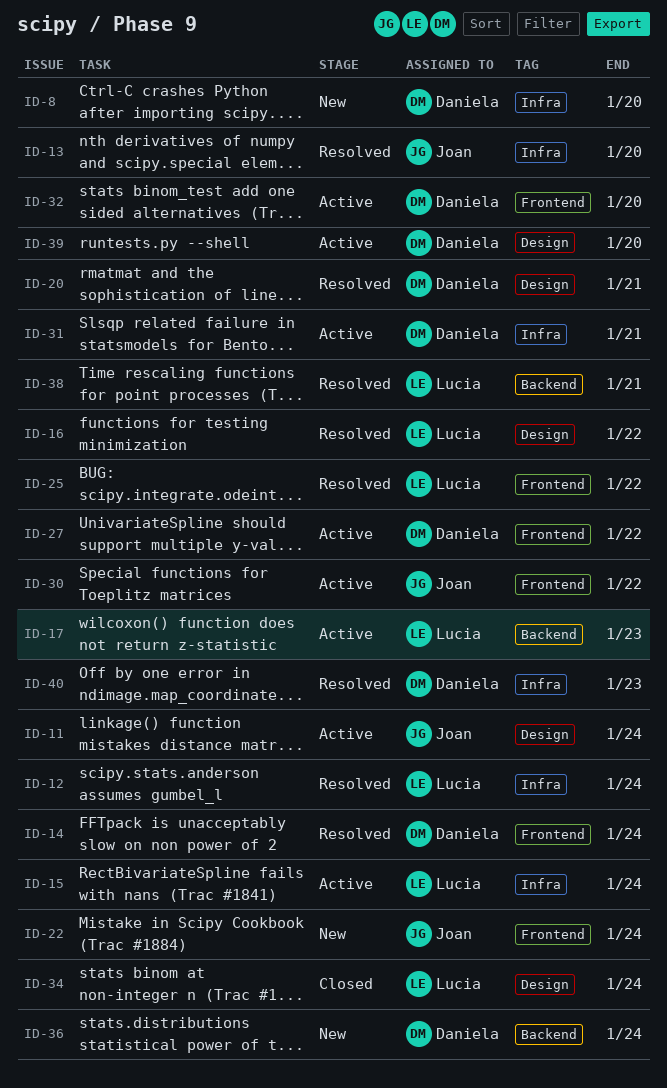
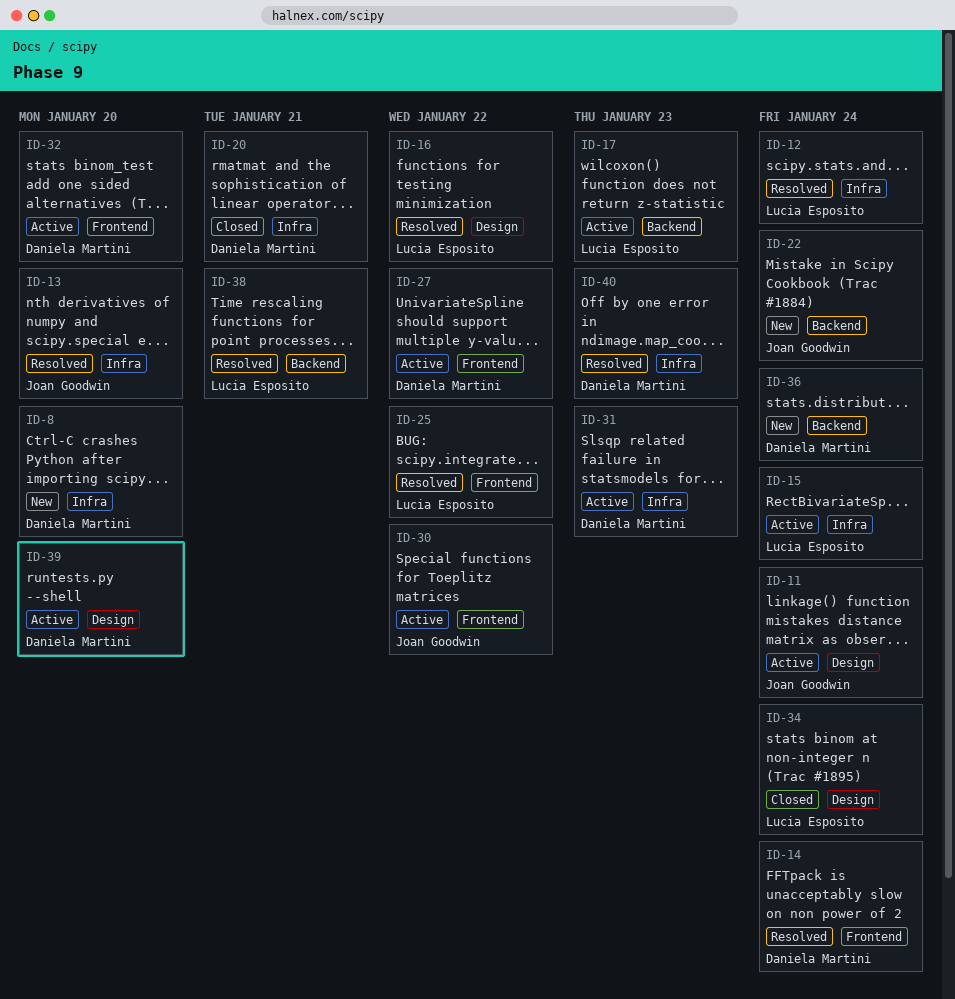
ID-20, status: Resolved -> Closed
ID-20, label: Design -> Infra
ID-22, label: Frontend -> Backend
ID-31, due: Jan 21 -> Jan 23

